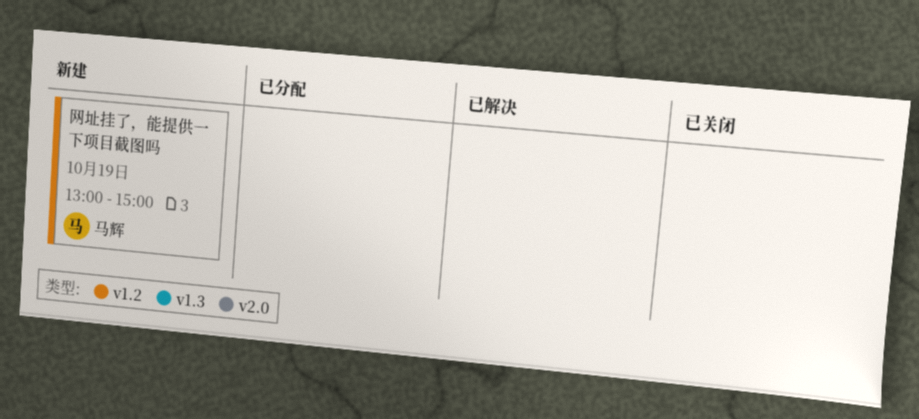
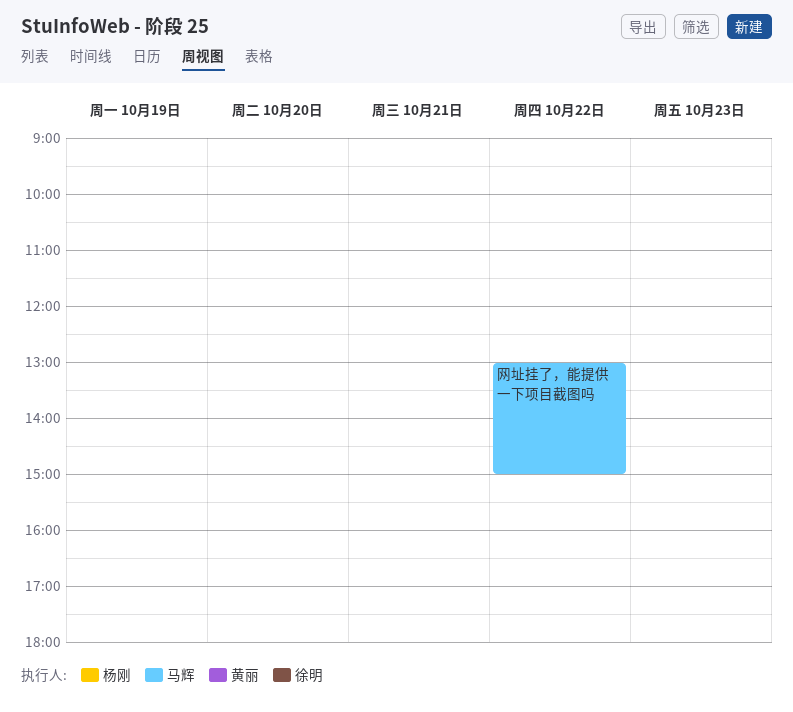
网址挂了，能提供一下项目截图吗, day: Oct 19 -> Oct 22

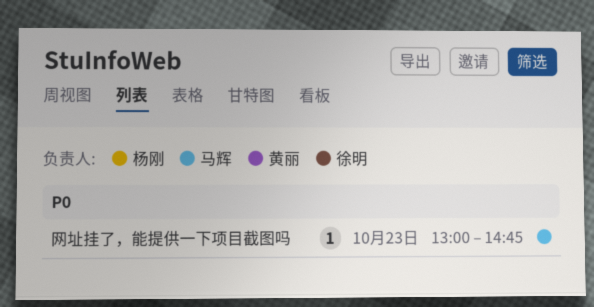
网址挂了，能提供一下项目截图吗, day: Oct 22 -> Oct 23
网址挂了，能提供一下项目截图吗, ends: 15:00 -> 14:45

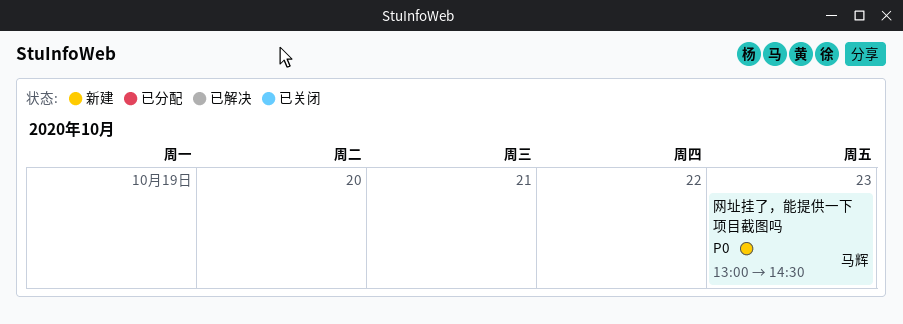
网址挂了，能提供一下项目截图吗, ends: 14:45 -> 14:30

